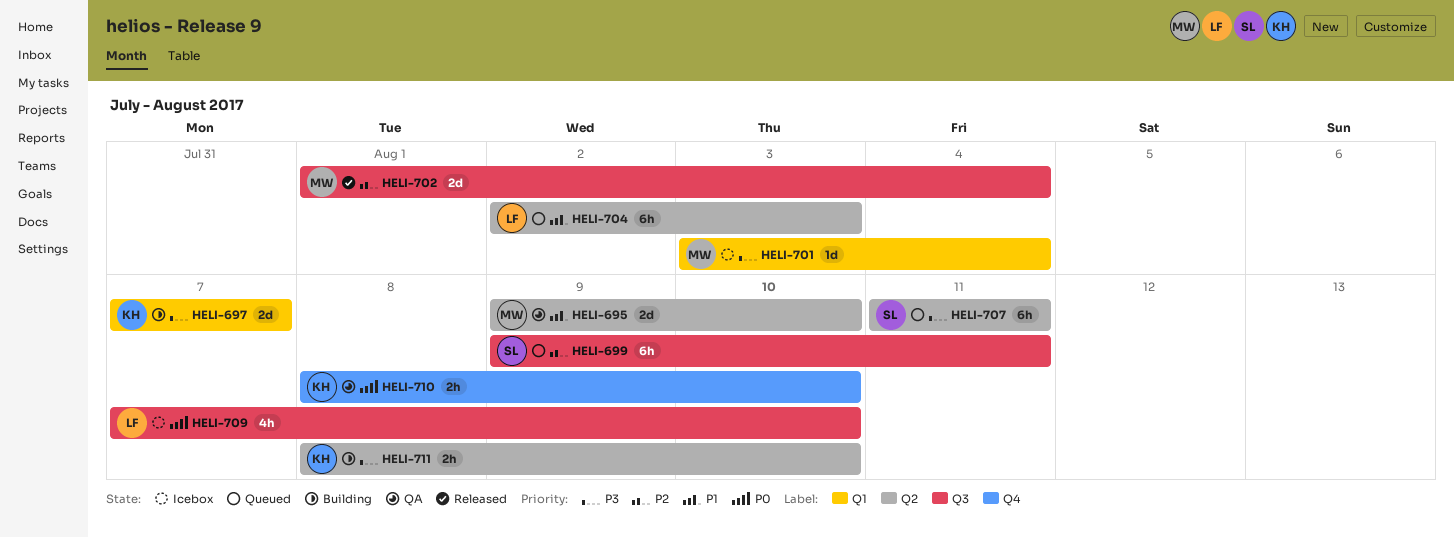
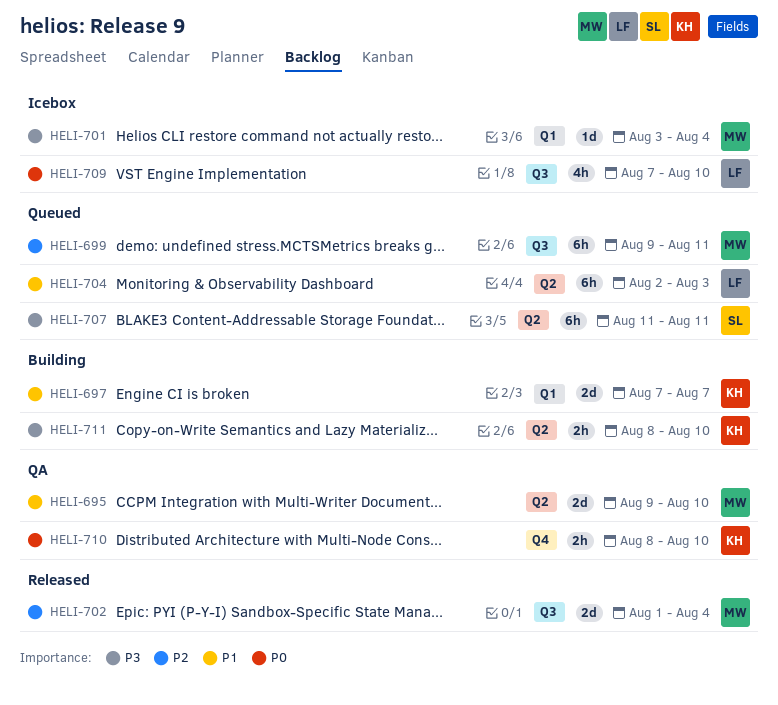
HELI-697, priority: P3 -> P1
HELI-699, owner: SL -> MW

